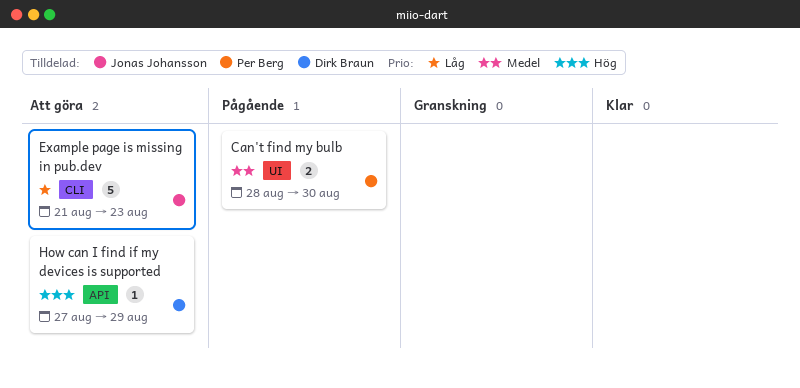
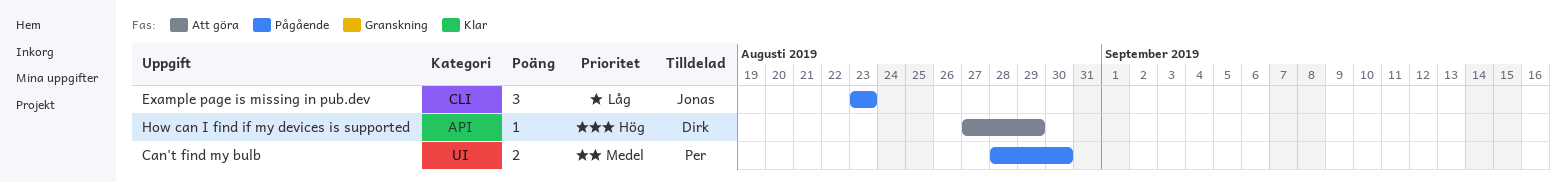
Example page is missing in pub.dev, status: Att göra -> Pågående
Example page is missing in pub.dev, estimate: 5 -> 3
Example page is missing in pub.dev, start: Aug 21 -> Aug 23

